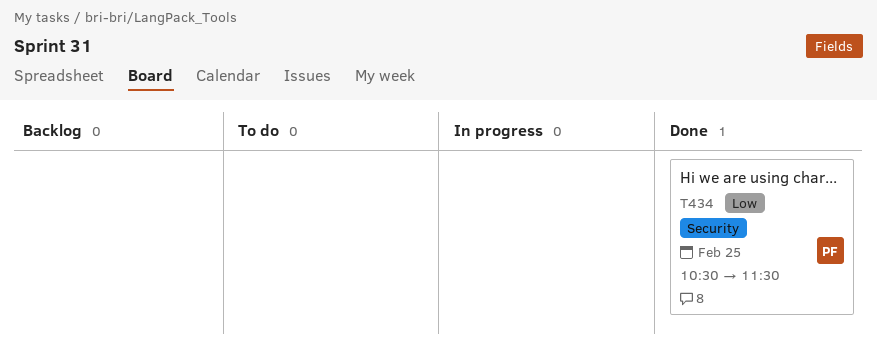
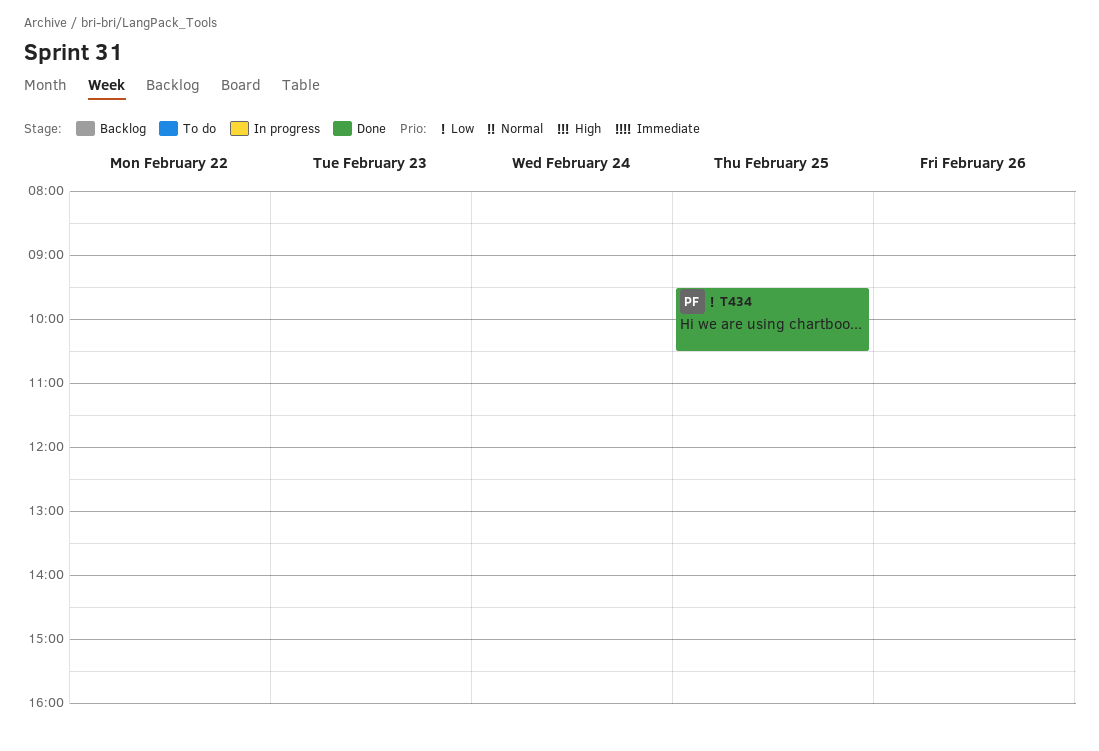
T434, begins: 10:30 -> 09:30
T434, ends: 11:30 -> 10:30

